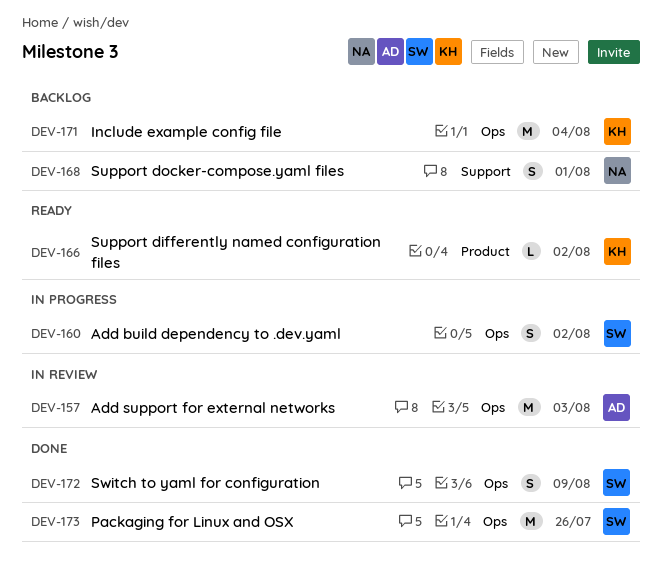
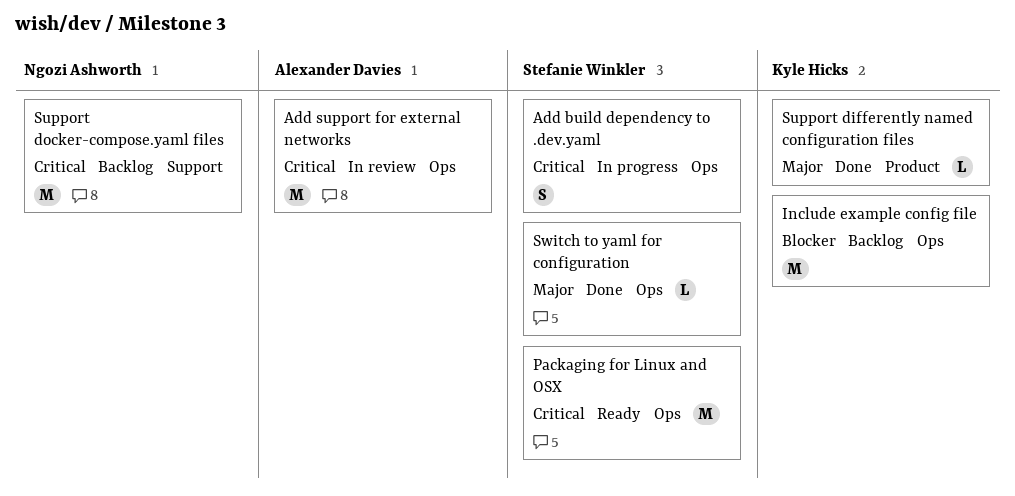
Packaging for Linux and OSX, status: Done -> Ready
Support differently named configuration files, status: Ready -> Done
Support docker-compose.yaml files, estimate: S -> M
Switch to yaml for configuration, estimate: S -> L

